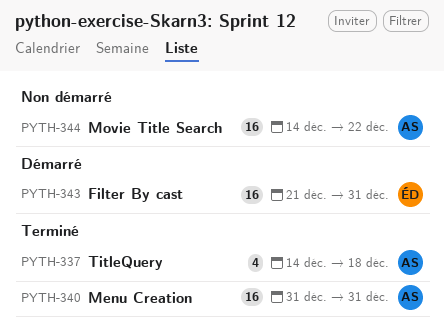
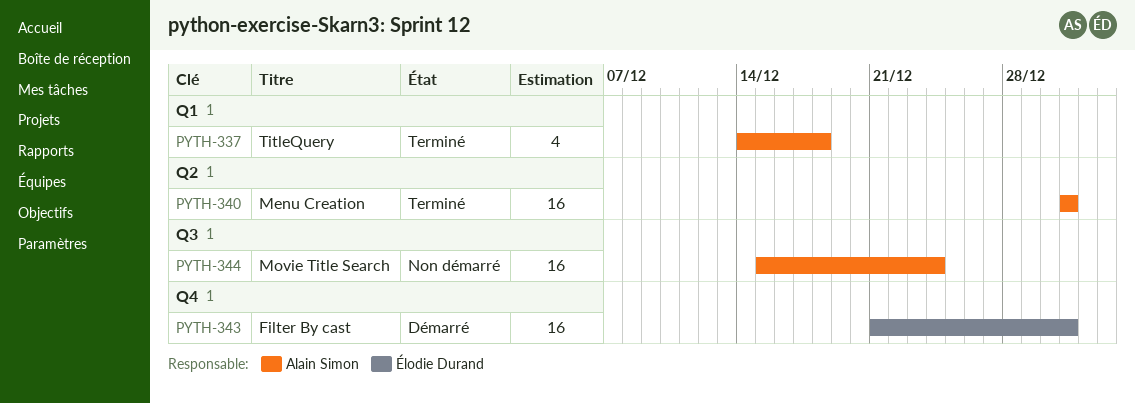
PYTH-344, start: Dec 14 -> Dec 15
PYTH-344, due: Dec 22 -> Dec 24

